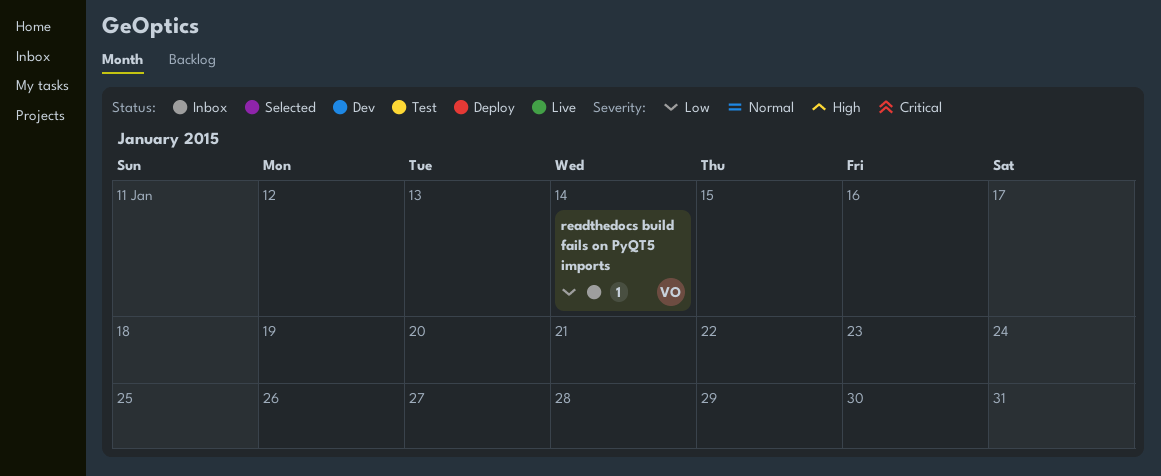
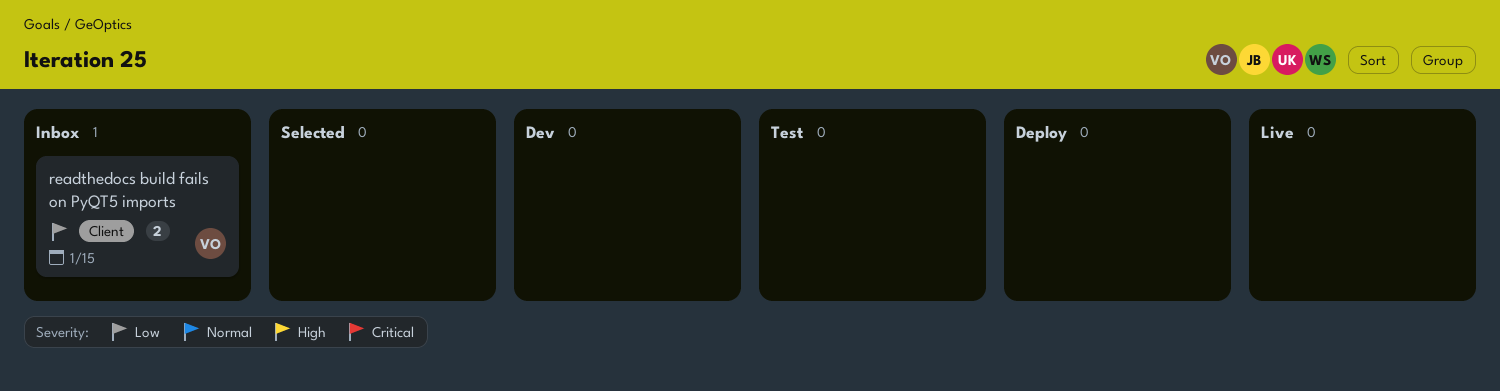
readthedocs build fails on PyQT5 imports, estimate: 1 -> 2
readthedocs build fails on PyQT5 imports, due: Jan 14 -> Jan 15

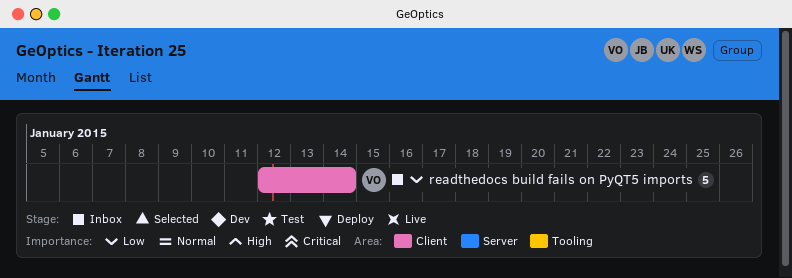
readthedocs build fails on PyQT5 imports, estimate: 2 -> 5
readthedocs build fails on PyQT5 imports, due: Jan 15 -> Jan 14

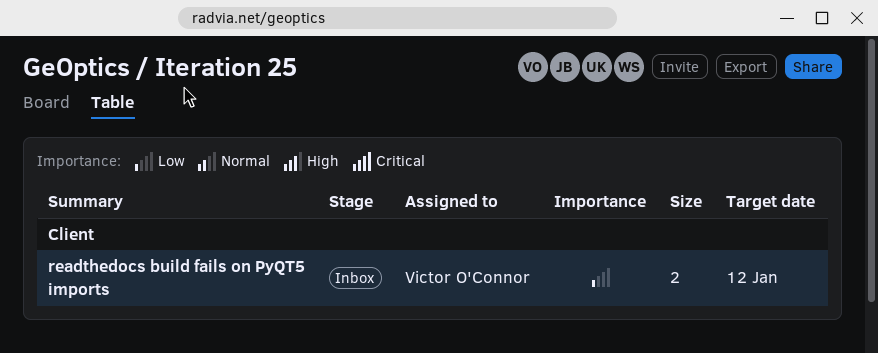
readthedocs build fails on PyQT5 imports, estimate: 5 -> 2
readthedocs build fails on PyQT5 imports, due: Jan 14 -> Jan 12

